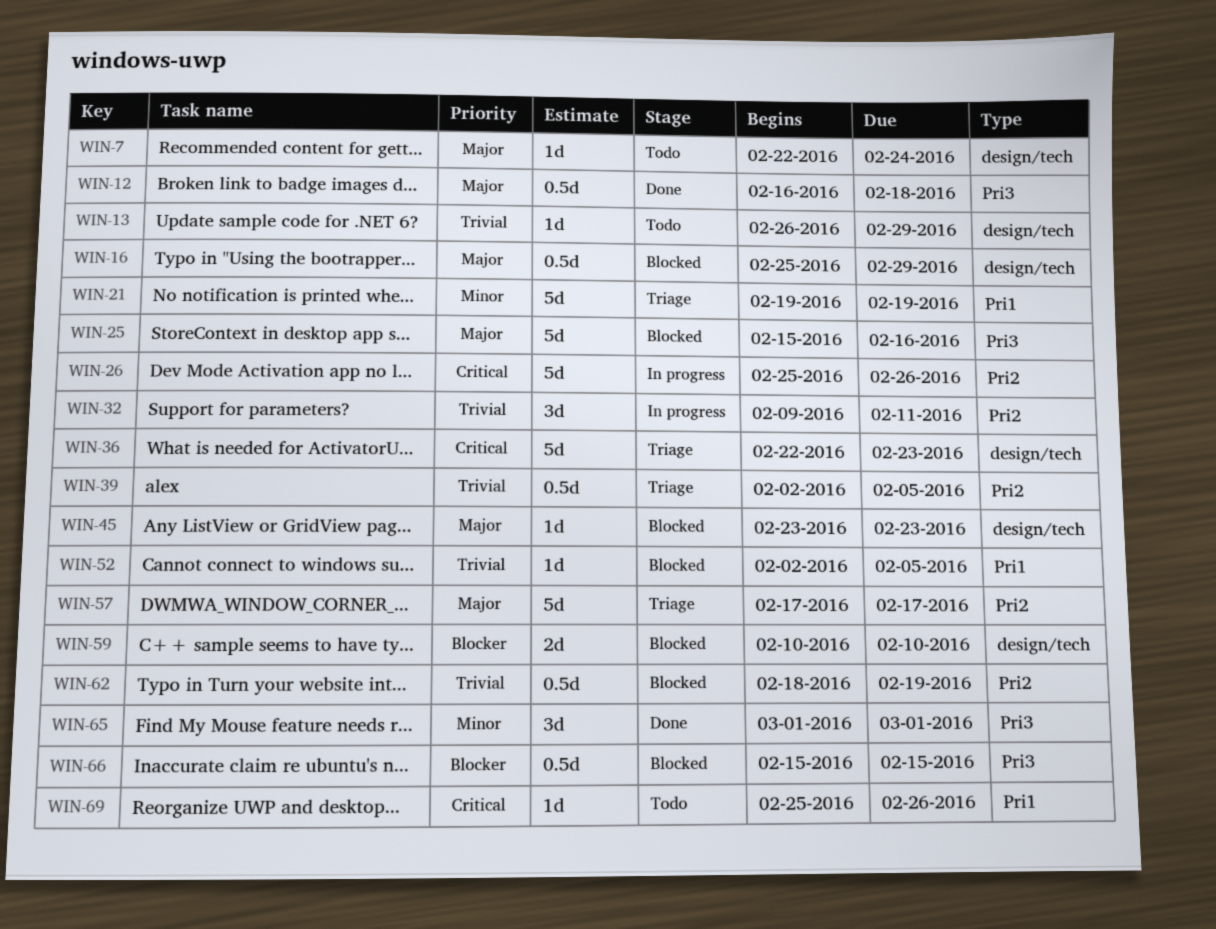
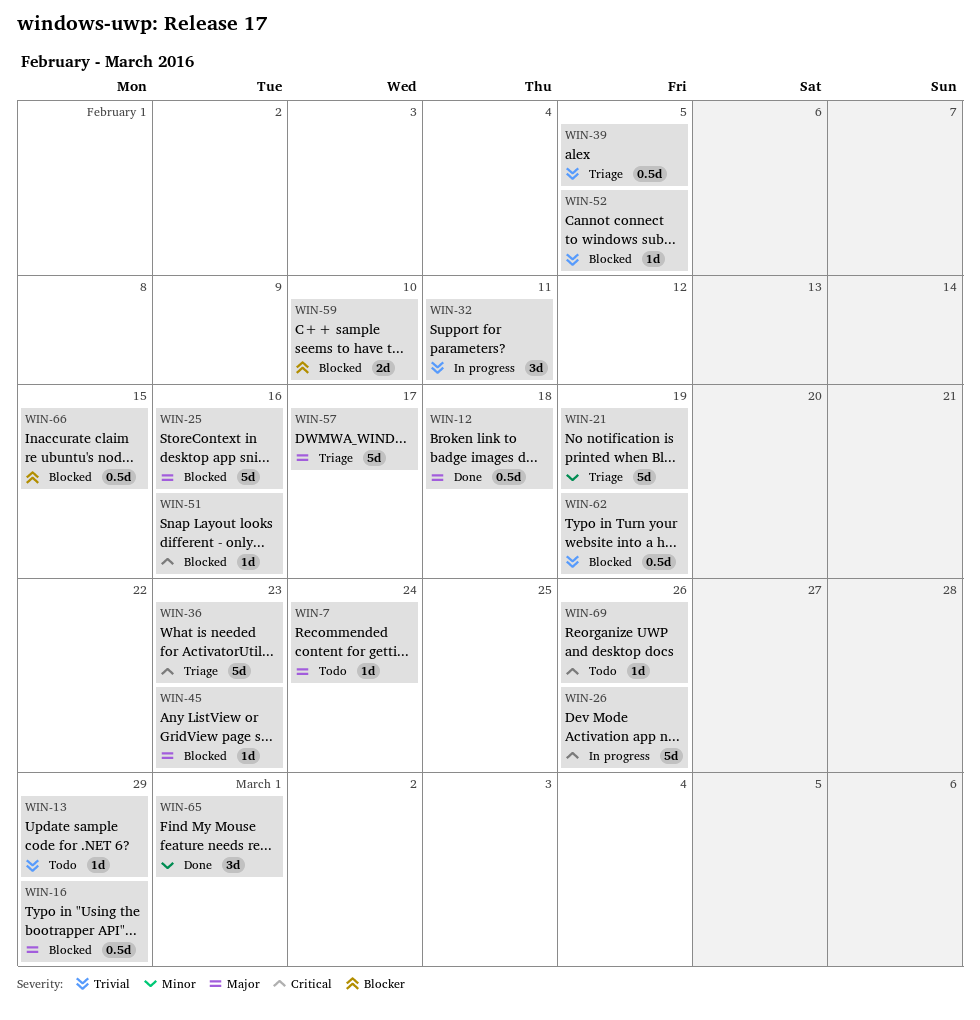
WIN-51: none -> present

